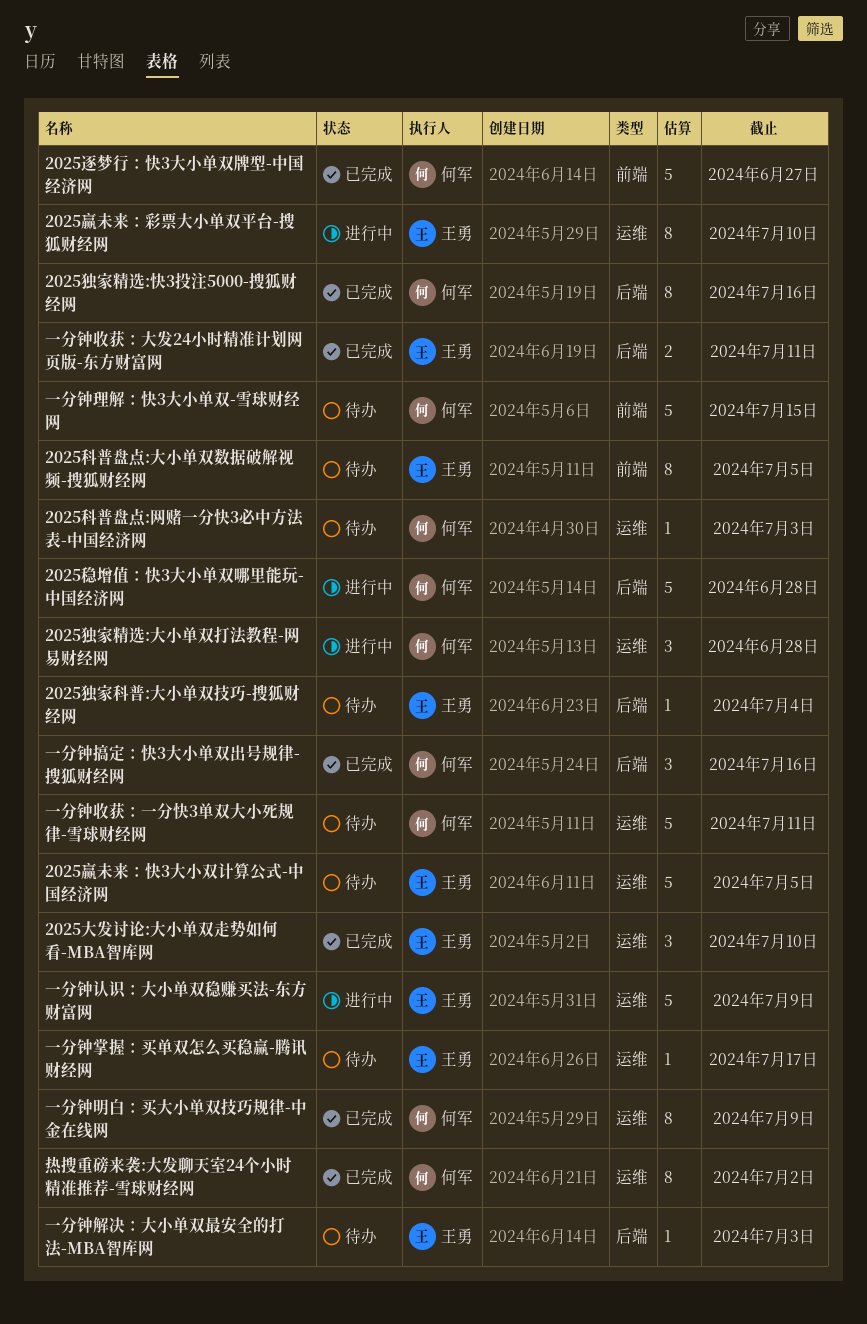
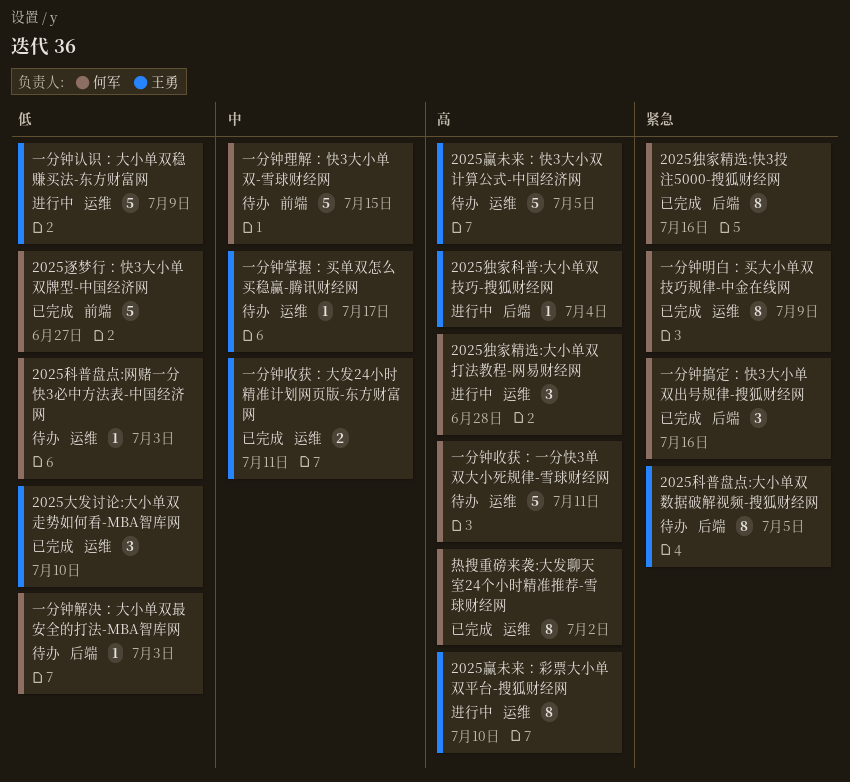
2025独家科普:大小单双技巧-搜狐财经网, status: 待办 -> 进行中
2025科普盘点:大小单双数据破解视频-搜狐财经网, label: 前端 -> 后端
2025稳增值：快3大小单双哪里能玩-中国经济网: present -> none
一分钟收获：大发24小时精准计划网页版-东方财富网, label: 后端 -> 运维
一分钟解决：大小单双最安全的打法-MBA智库网, owner: 王勇 -> 何军

